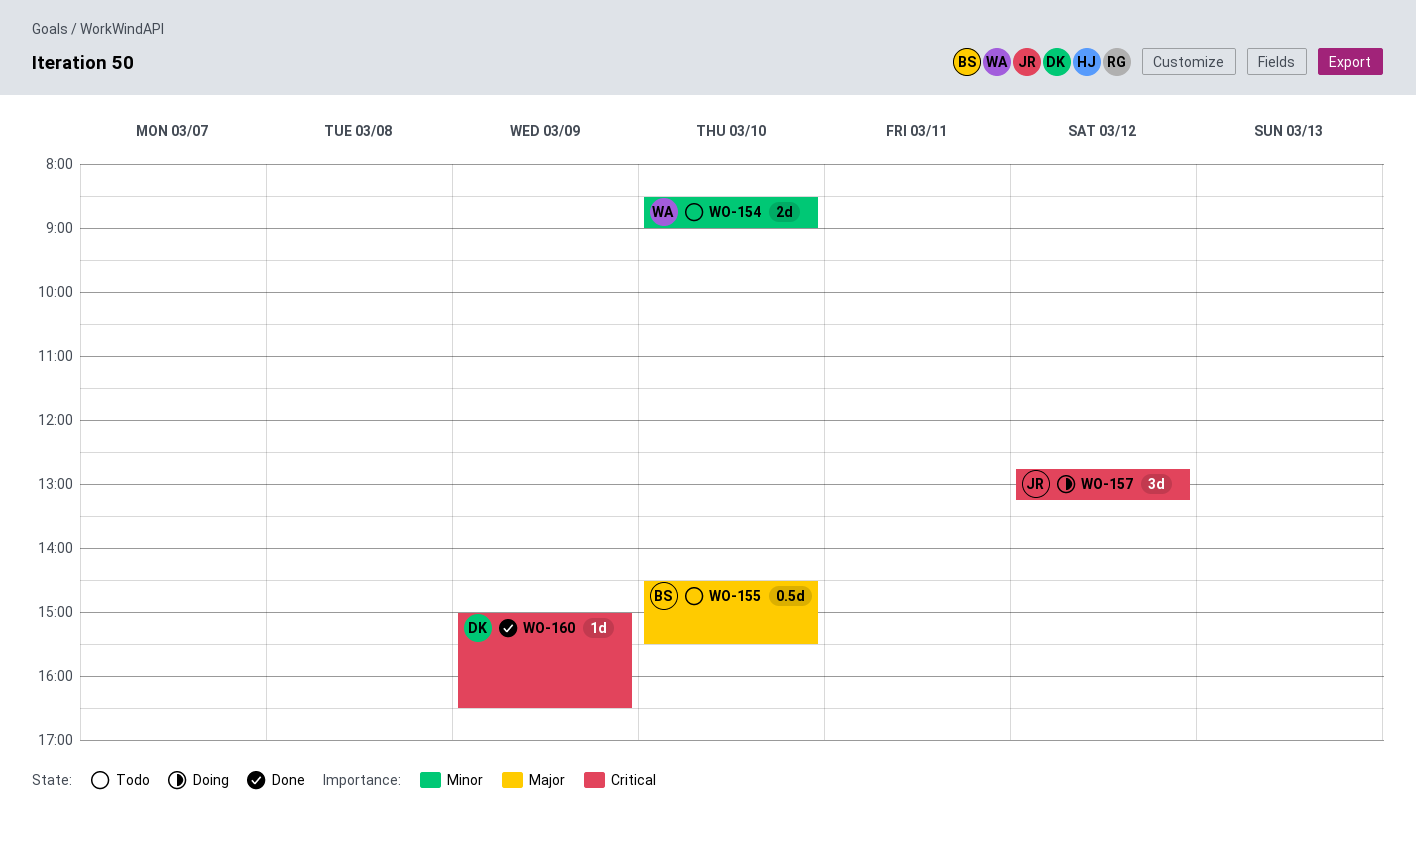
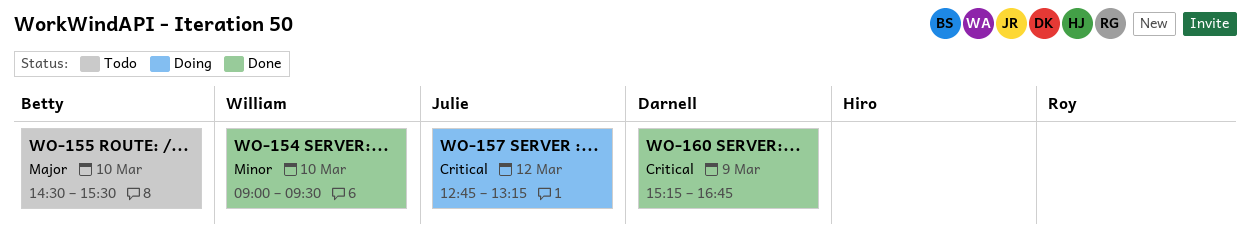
WO-154, status: Todo -> Done
WO-154, begins: 08:30 -> 09:00
WO-154, ends: 09:00 -> 09:30
WO-160, begins: 15:00 -> 15:15
WO-160, ends: 16:30 -> 16:45

